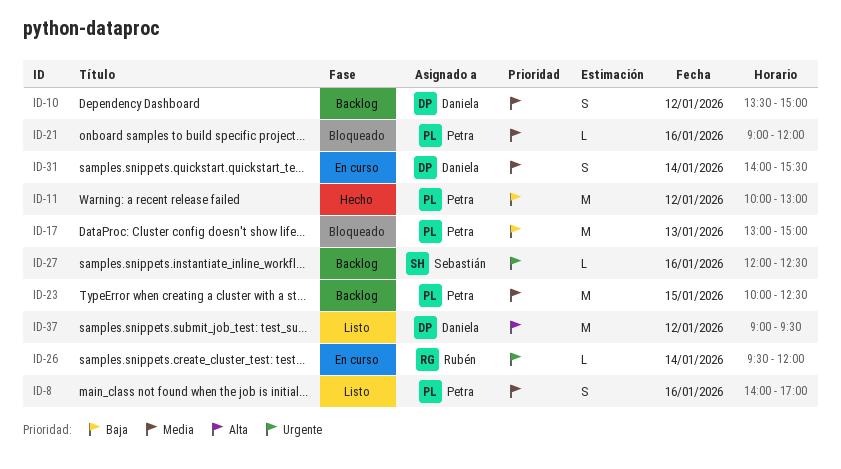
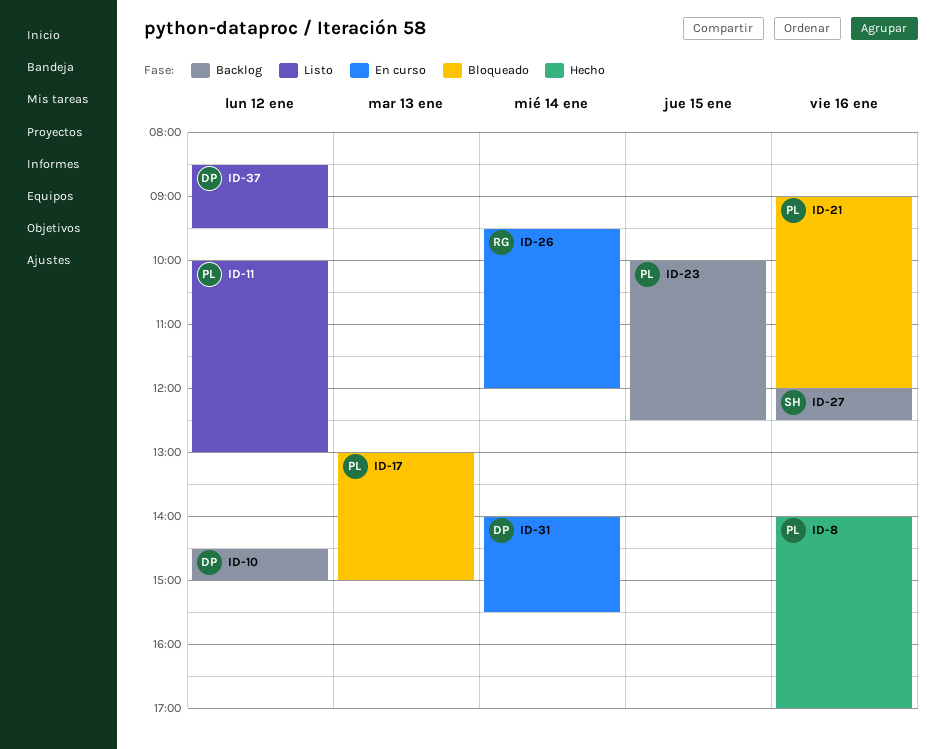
ID-8, status: Listo -> Hecho
ID-10, begins: 13:30 -> 14:30
ID-11, status: Hecho -> Listo
ID-37, begins: 09:00 -> 08:30

